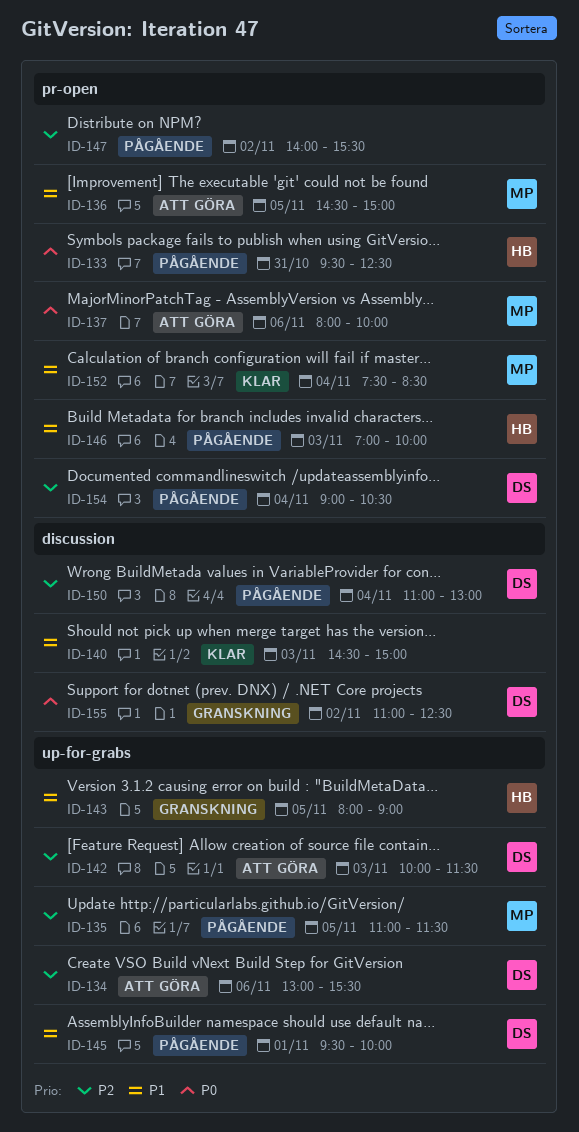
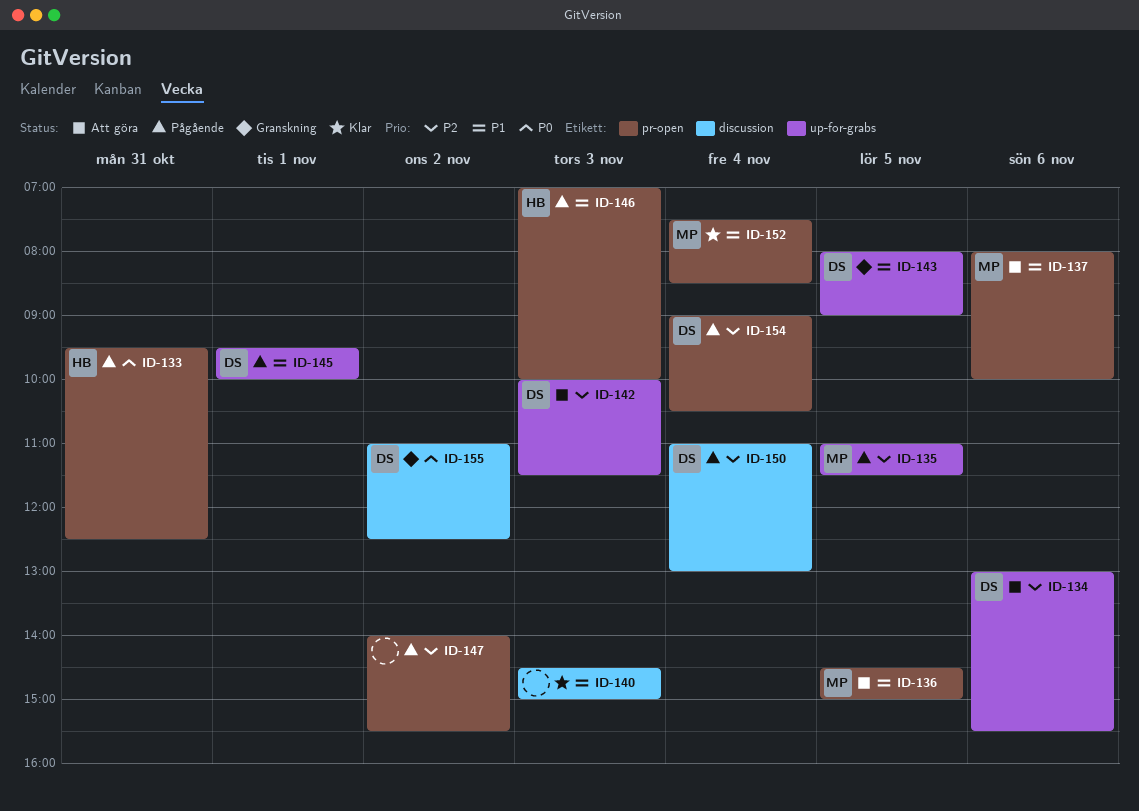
ID-137, priority: P0 -> P1
ID-143, owner: HB -> DS

